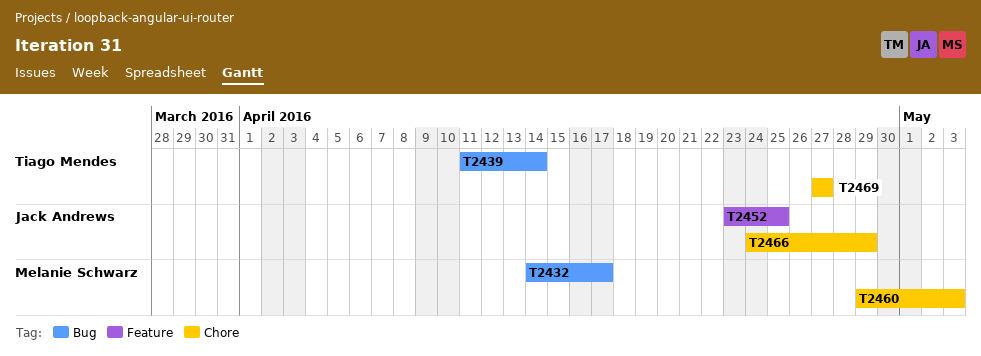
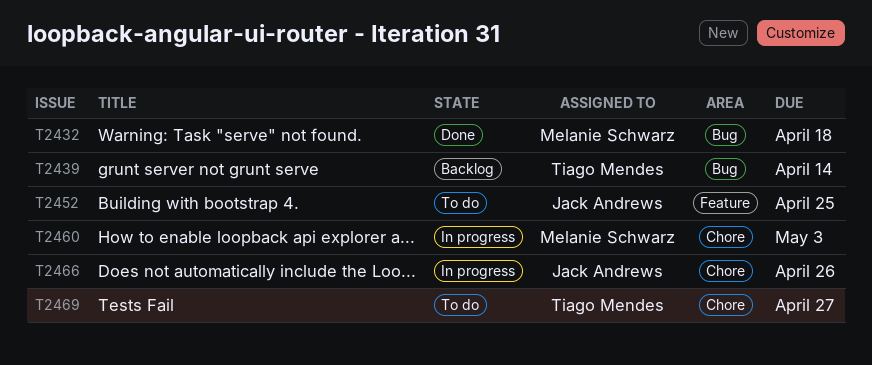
T2432, due: Apr 17 -> Apr 18
T2466, due: Apr 29 -> Apr 26

